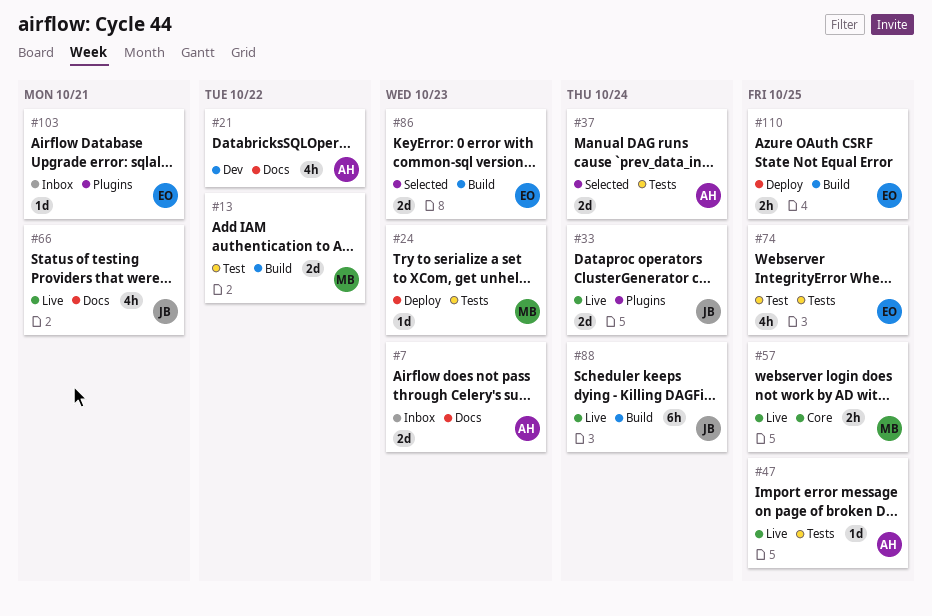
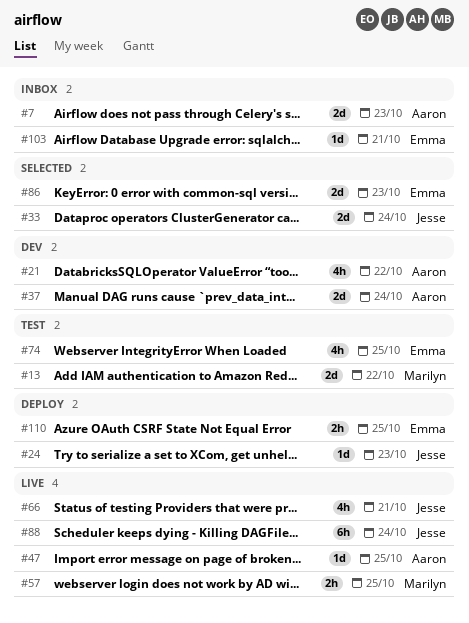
#24, owner: Marilyn -> Jesse
#33, status: Live -> Selected
#37, status: Selected -> Dev

